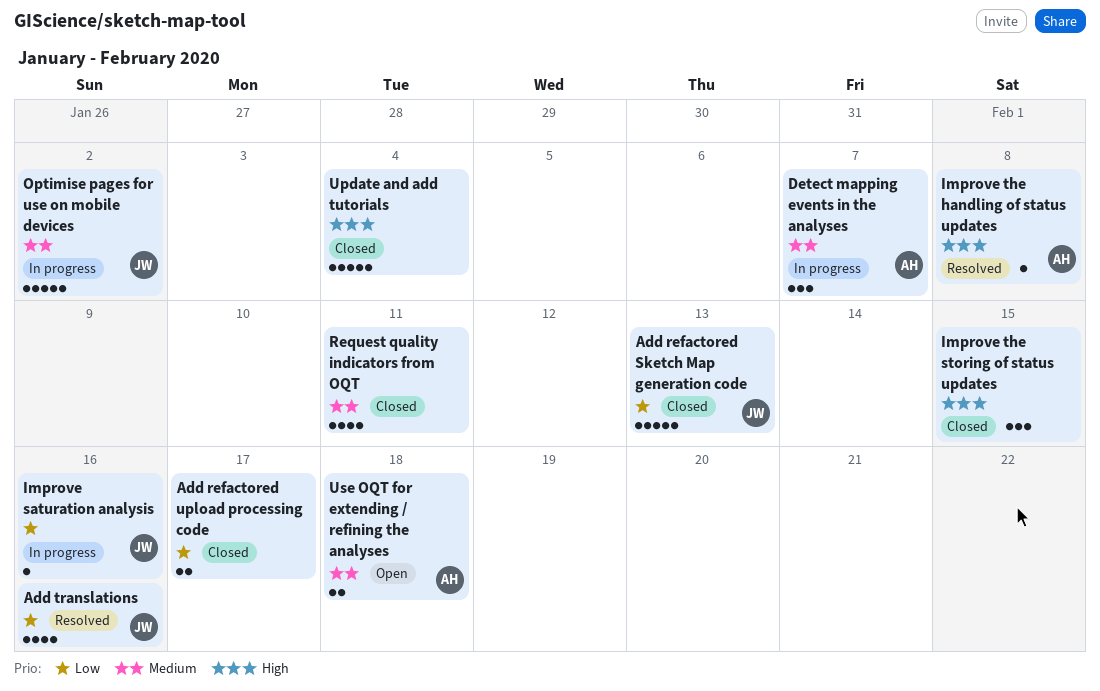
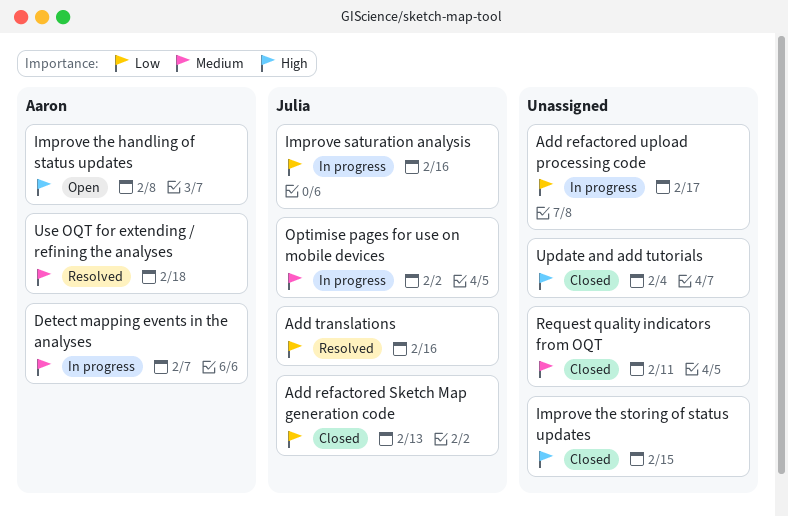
Add refactored upload processing code, status: Closed -> In progress
Improve the handling of status updates, status: Resolved -> Open
Use OQT for extending / refining the analyses, status: Open -> Resolved

